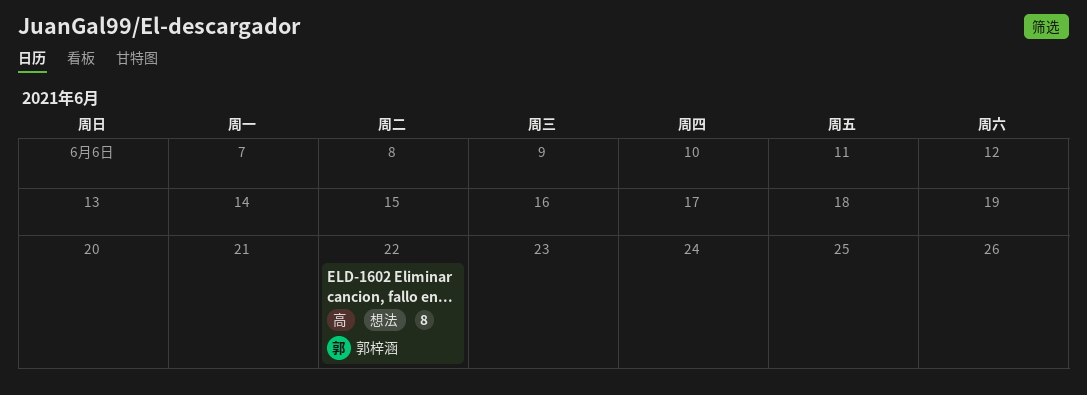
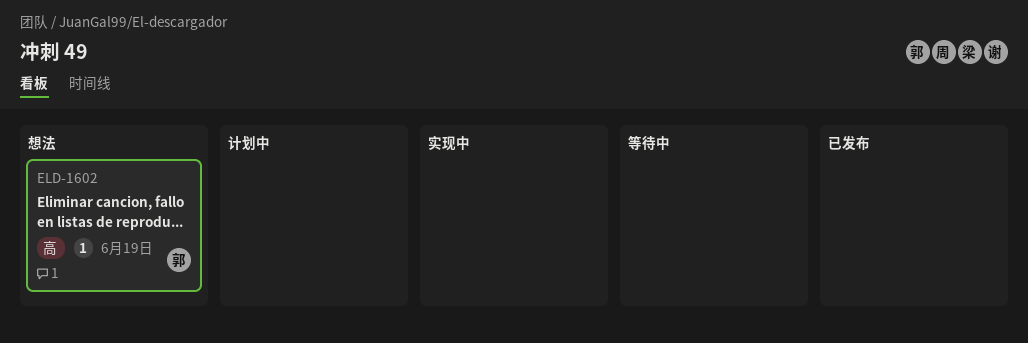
ELD-1602, estimate: 8 -> 1
ELD-1602, due: Jun 22 -> Jun 19

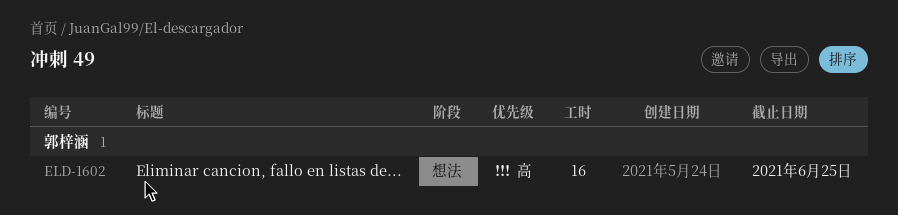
ELD-1602, estimate: 1 -> 16
ELD-1602, due: Jun 19 -> Jun 25

